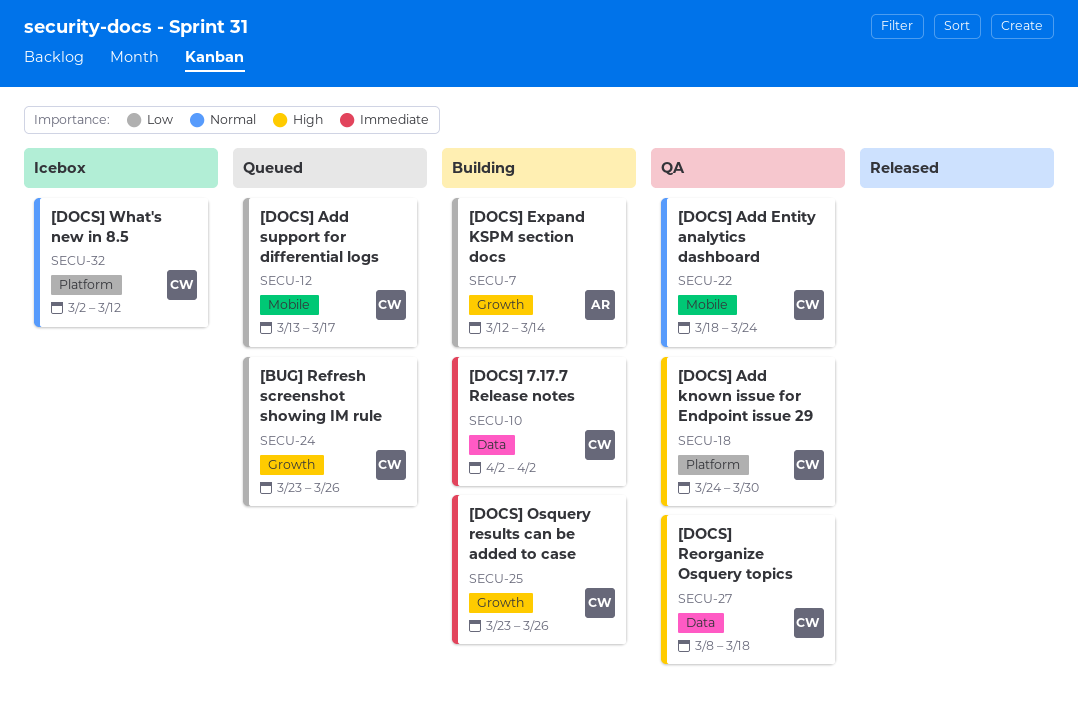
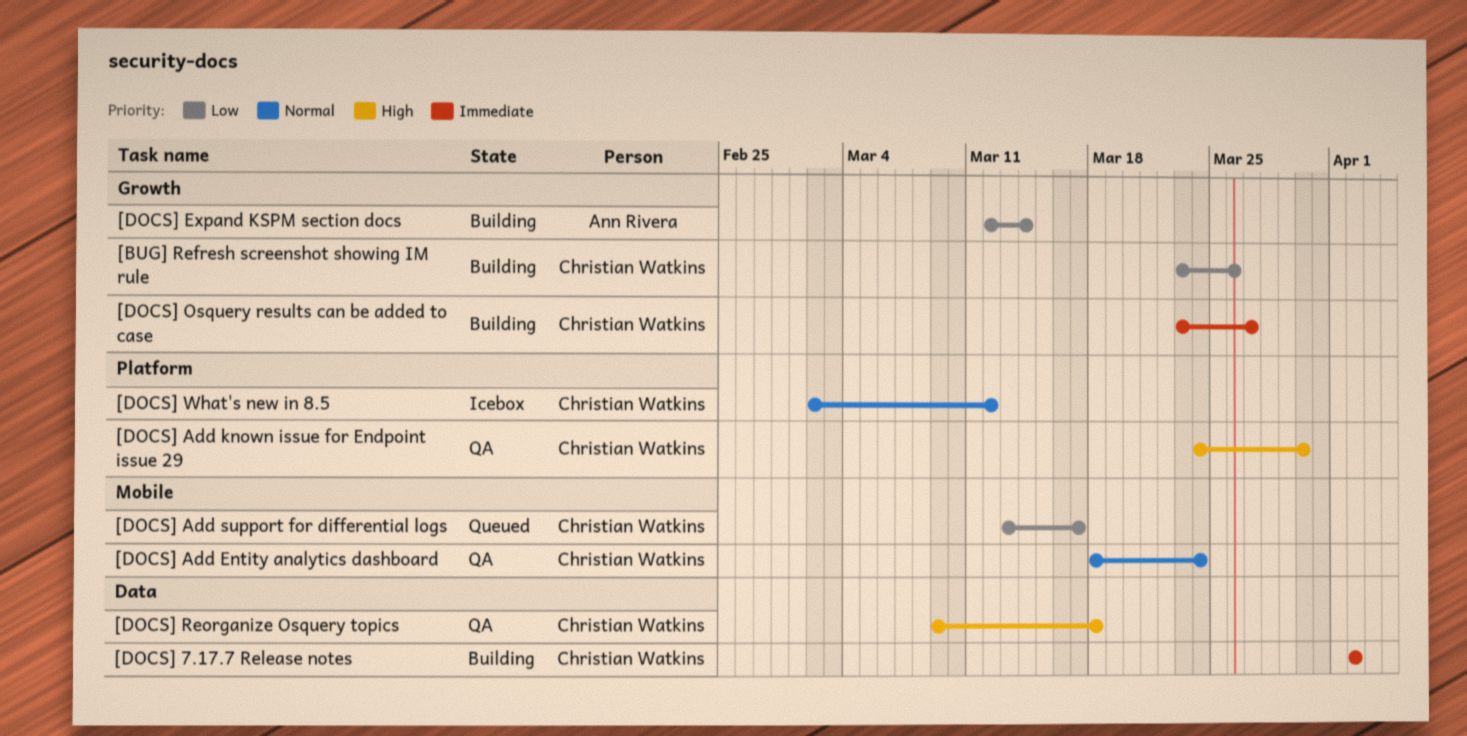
[BUG] Refresh screenshot showing IM rule, status: Queued -> Building
[DOCS] Osquery results can be added to case, due: Mar 26 -> Mar 27
[DOCS] Reorganize Osquery topics, start: Mar 8 -> Mar 9

